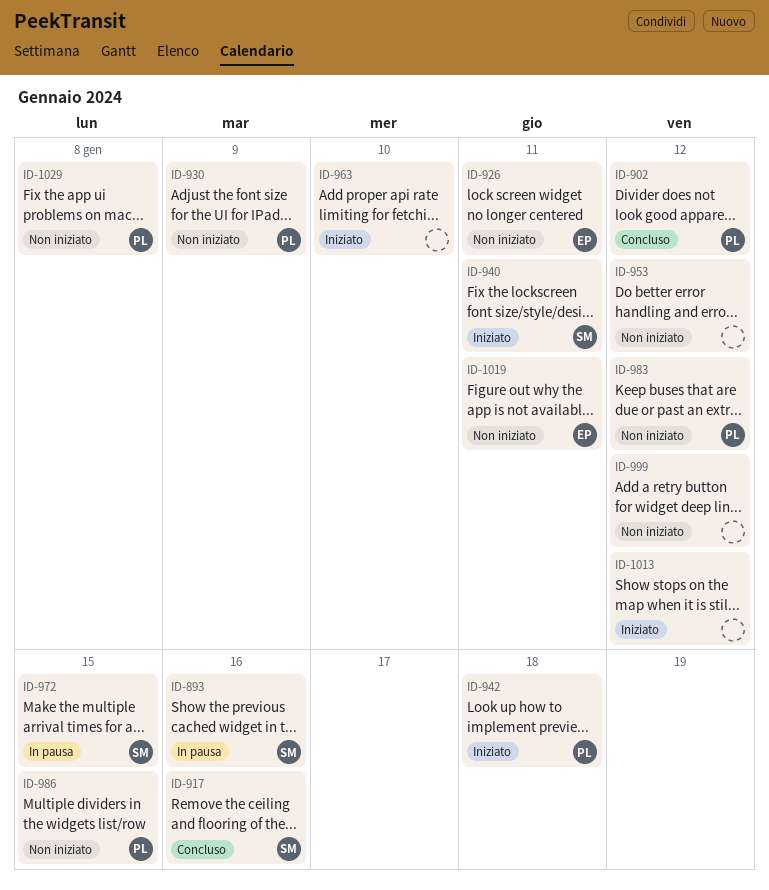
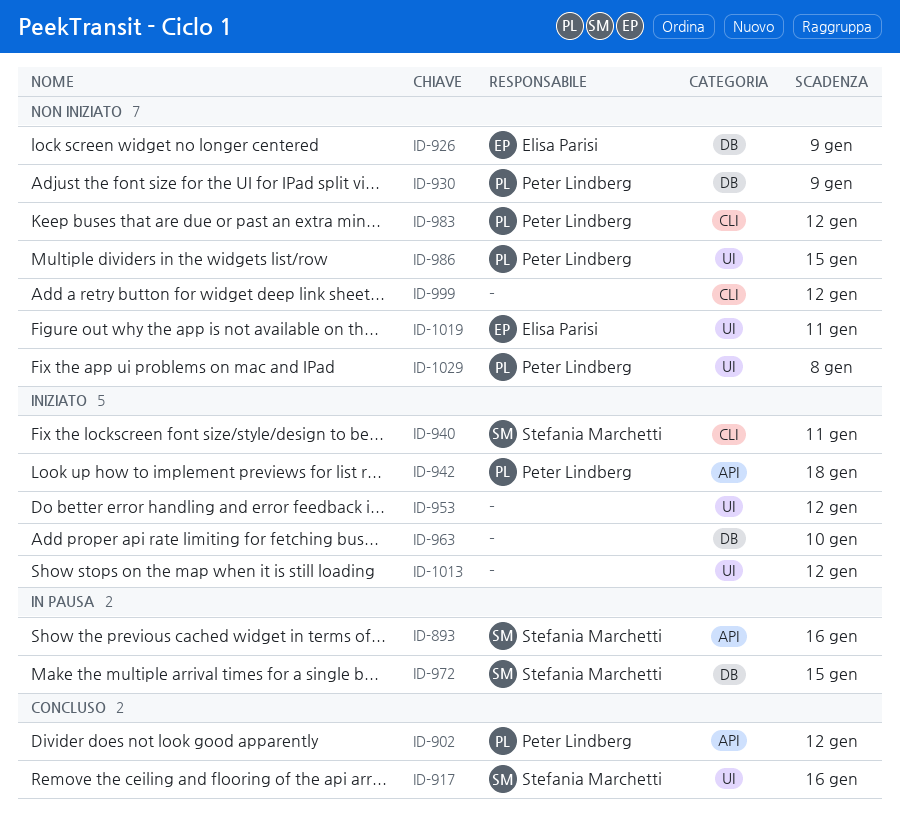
ID-926, due: Jan 11 -> Jan 9
ID-953, status: Non iniziato -> Iniziato

